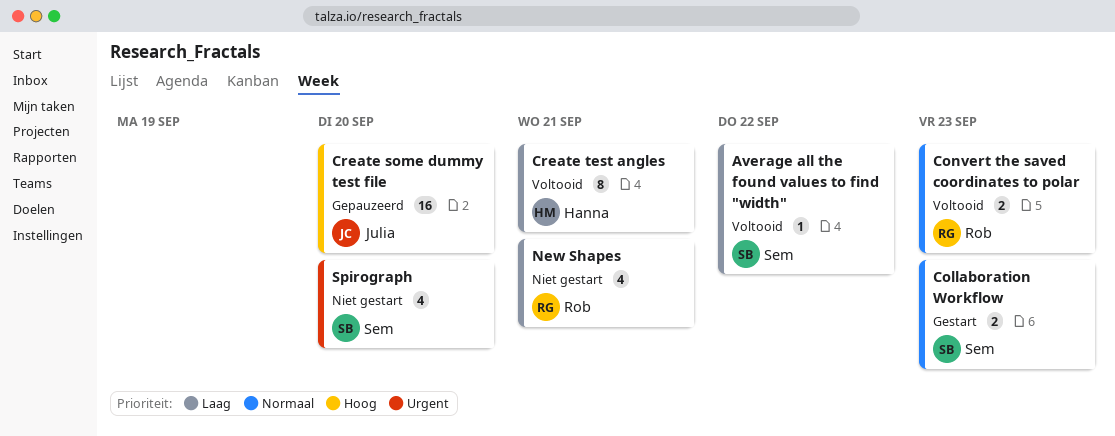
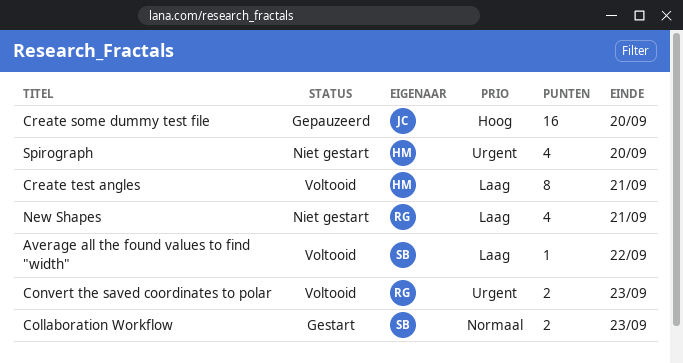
Convert the saved coordinates to polar, priority: Normaal -> Urgent
Spirograph, owner: Sem -> Hanna

